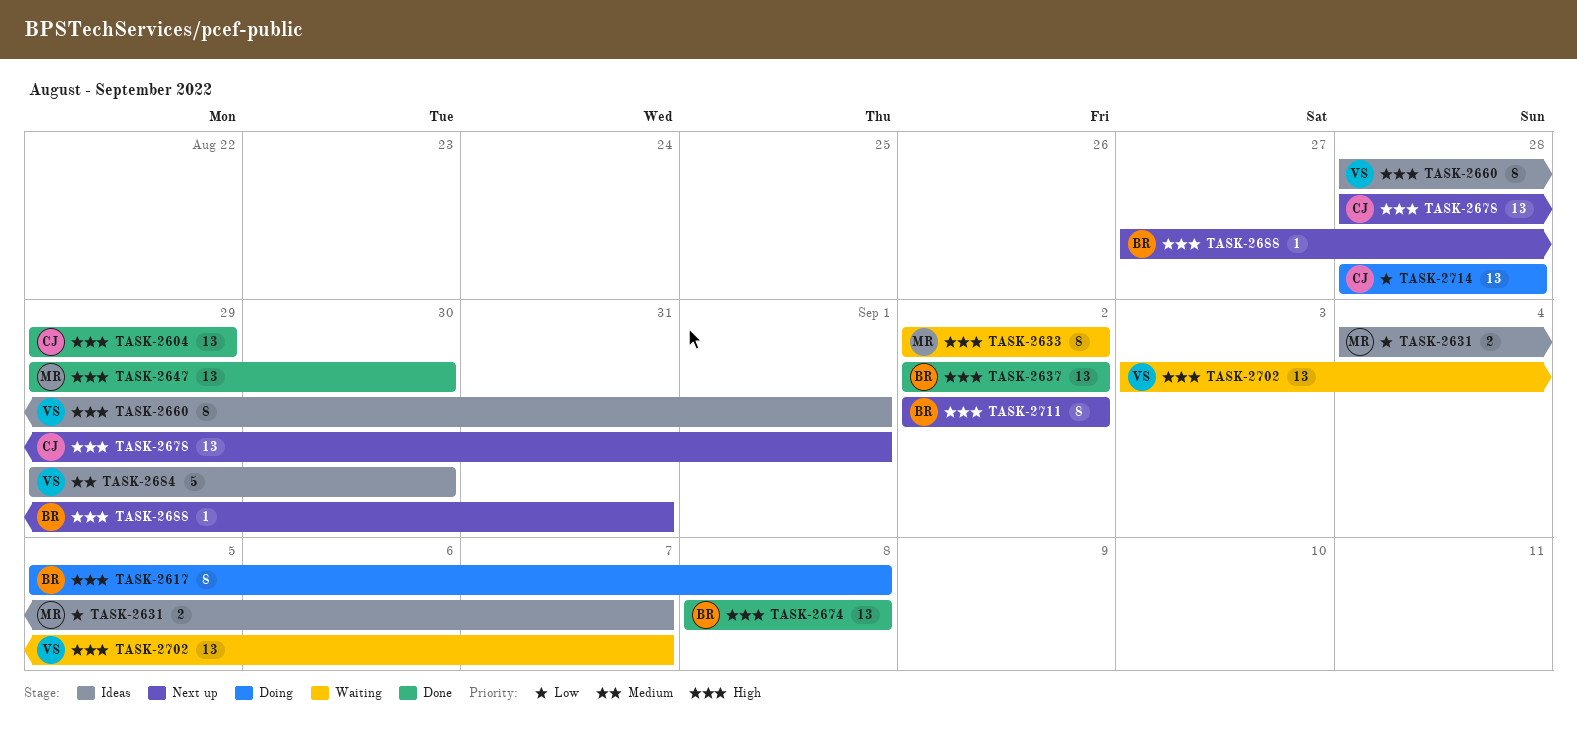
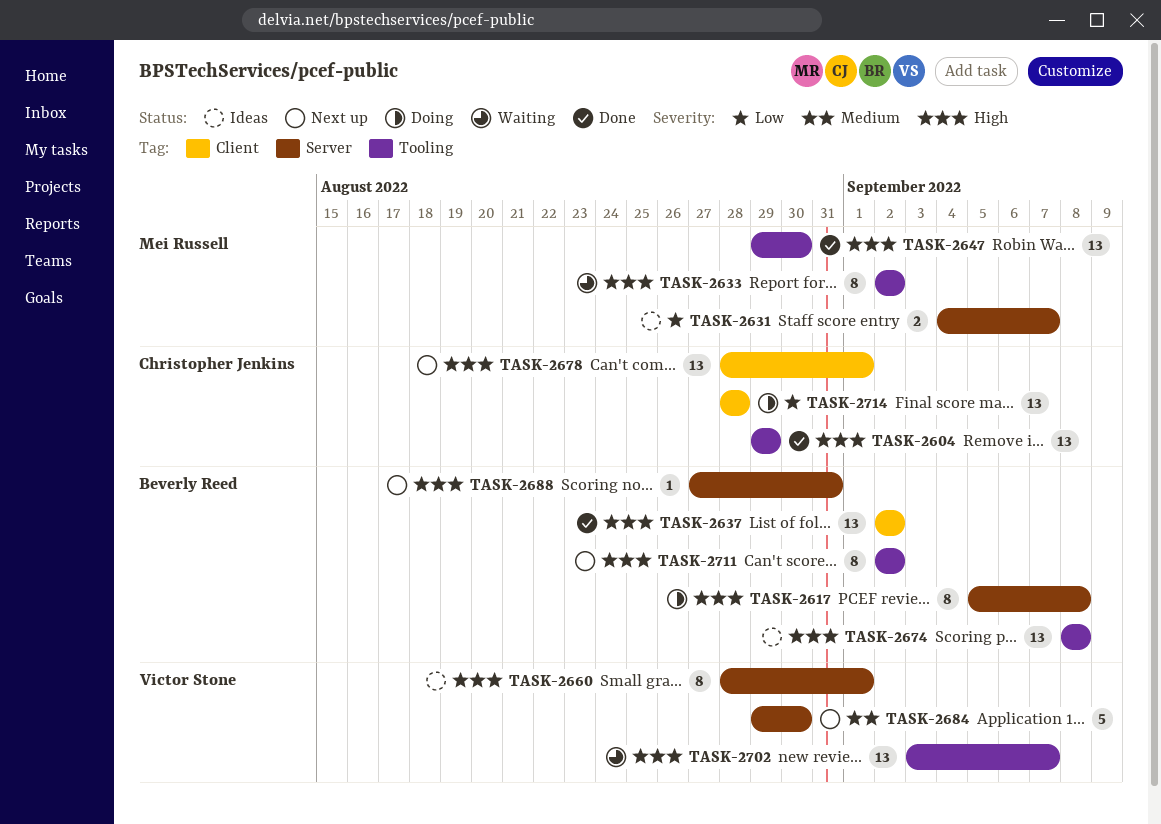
TASK-2674, status: Done -> Ideas
TASK-2684, status: Ideas -> Next up

